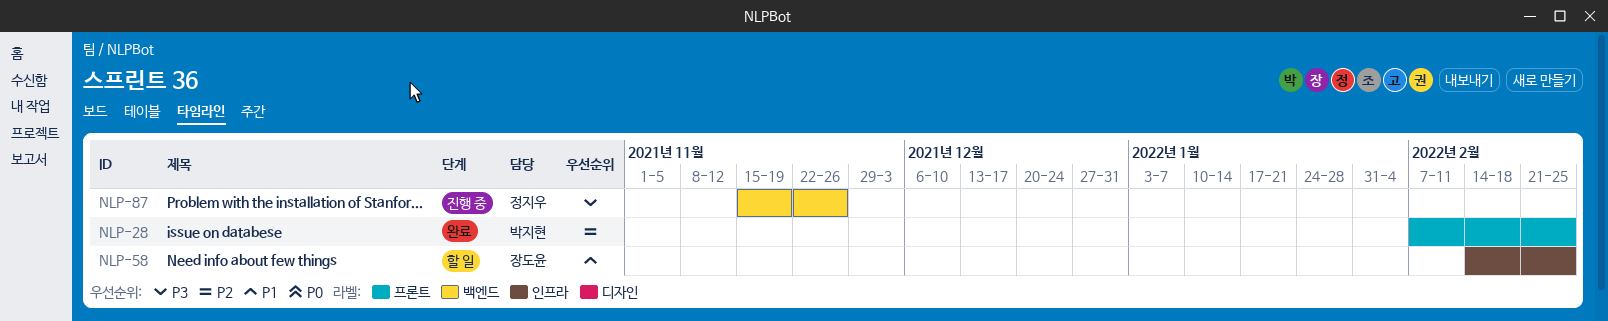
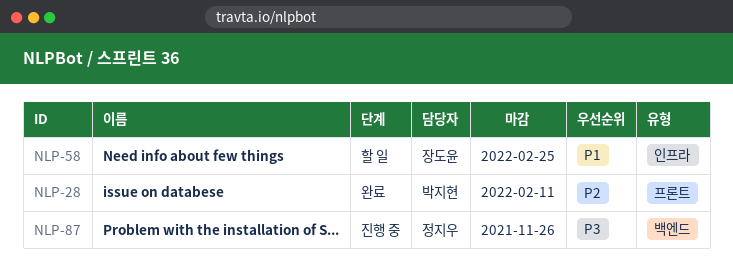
NLP-28, due: Feb 25 -> Feb 11

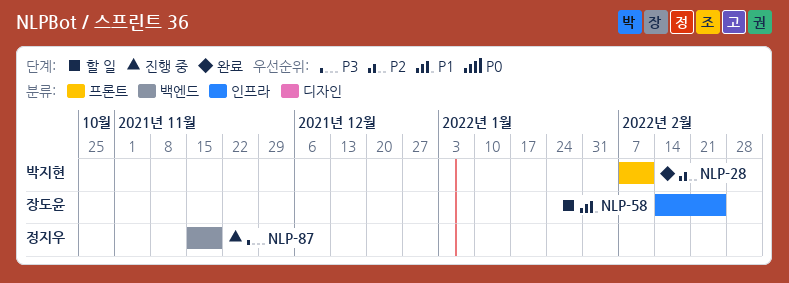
NLP-87, due: Nov 26 -> Nov 19

